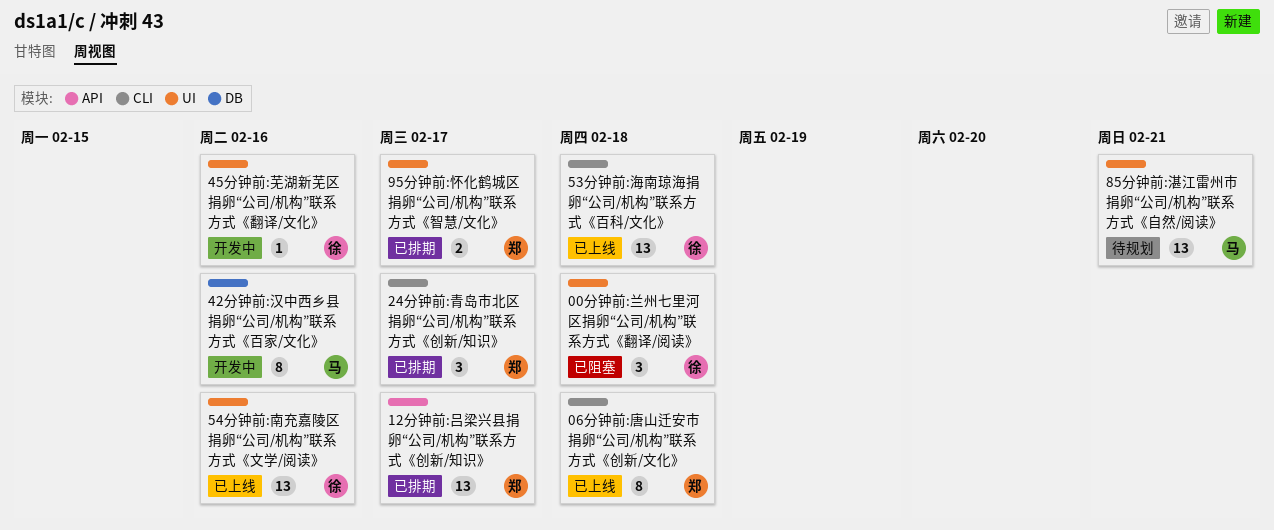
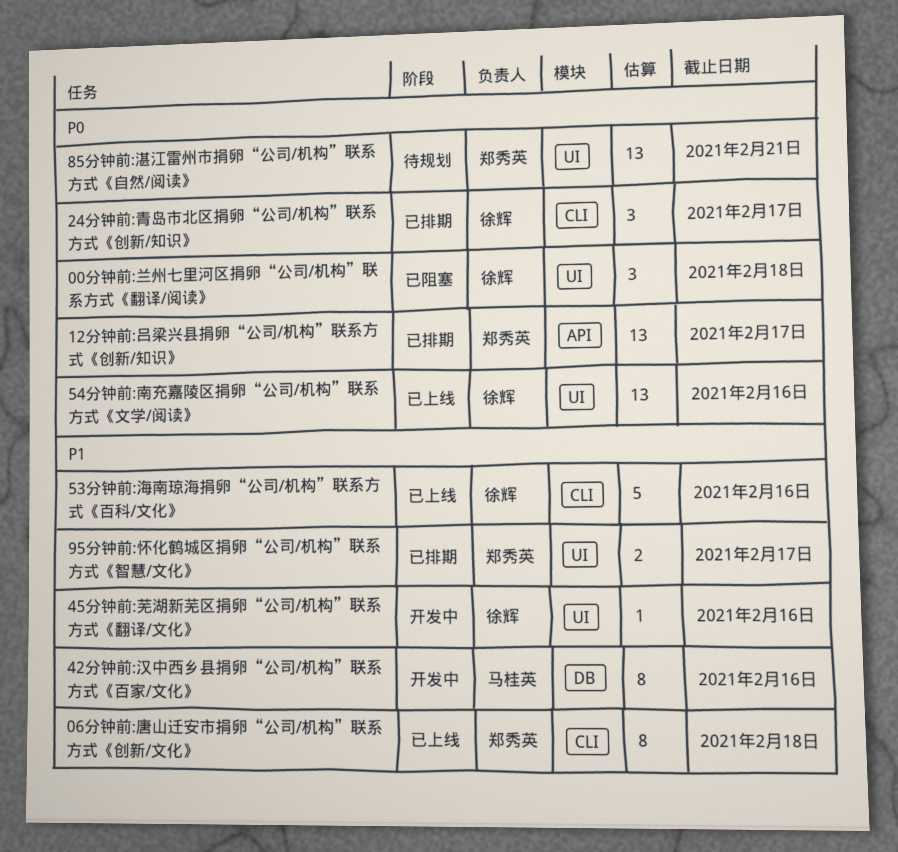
24分钟前:青岛市北区捐卵“公司/机构”联系方式《创新/知识》, owner: 郑秀英 -> 徐辉
53分钟前:海南琼海捐卵“公司/机构”联系方式《百科/文化》, estimate: 13 -> 5
53分钟前:海南琼海捐卵“公司/机构”联系方式《百科/文化》, due: Feb 18 -> Feb 16
85分钟前:湛江雷州市捐卵“公司/机构”联系方式《自然/阅读》, owner: 马桂英 -> 郑秀英

